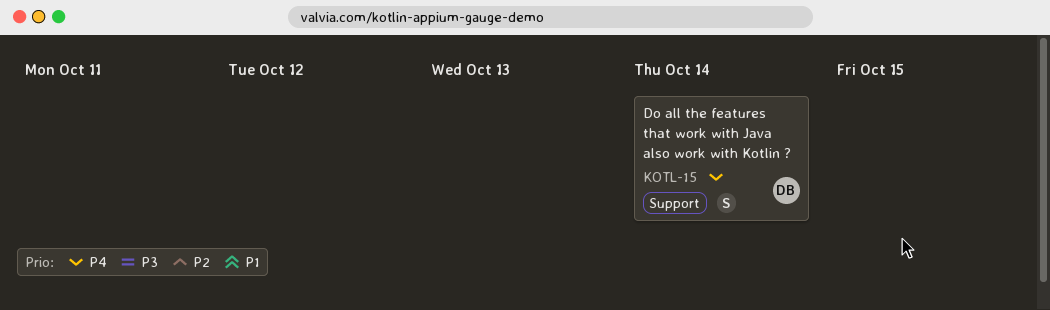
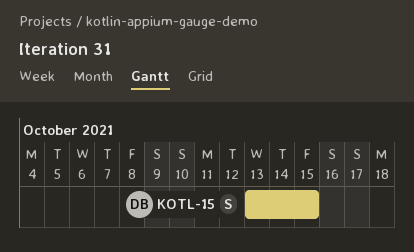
KOTL-15, due: Oct 14 -> Oct 15

